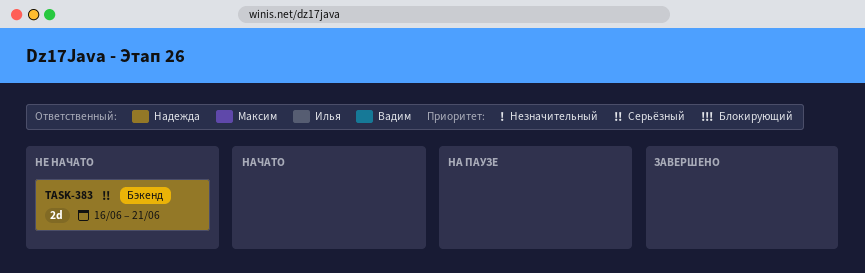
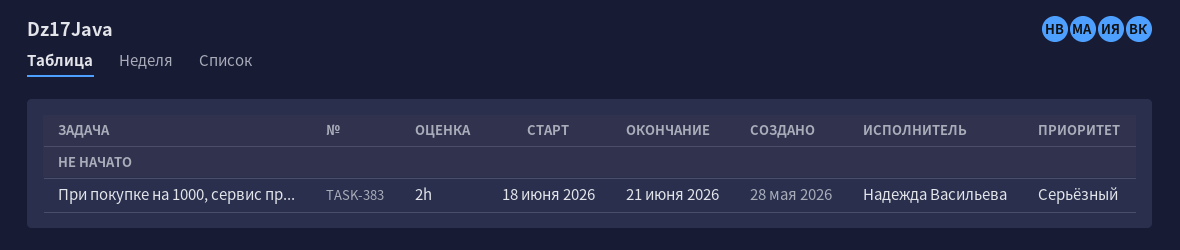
TASK-383, estimate: 2d -> 2h
TASK-383, start: Jun 16 -> Jun 18

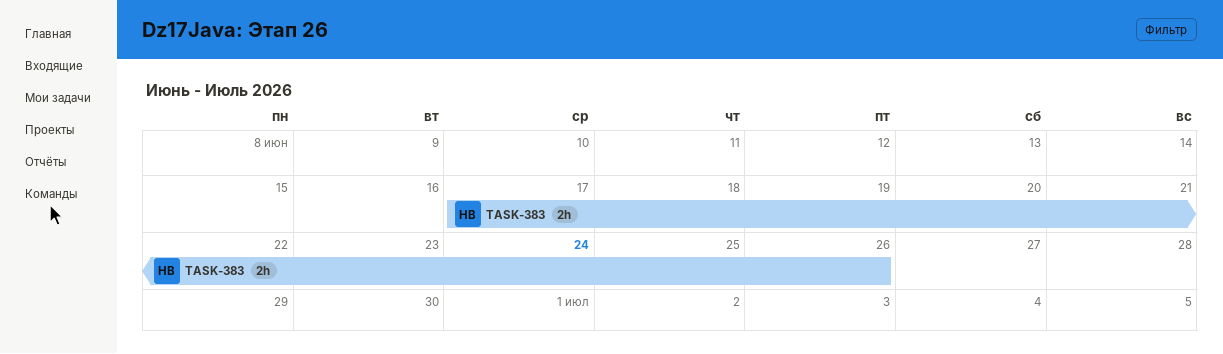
TASK-383, start: Jun 18 -> Jun 17
TASK-383, due: Jun 21 -> Jun 26

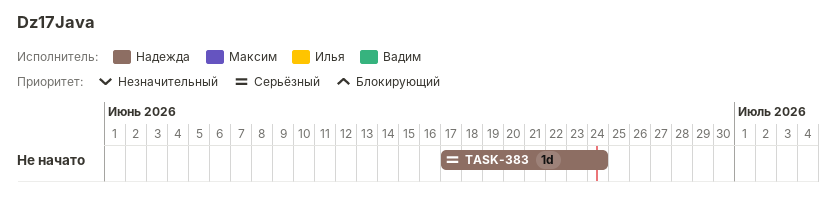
TASK-383, estimate: 2h -> 1d
TASK-383, due: Jun 26 -> Jun 24

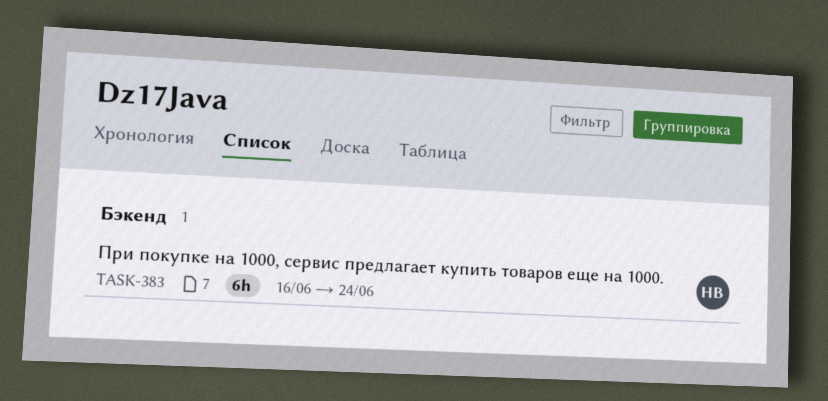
TASK-383, estimate: 1d -> 6h
TASK-383, start: Jun 17 -> Jun 16

